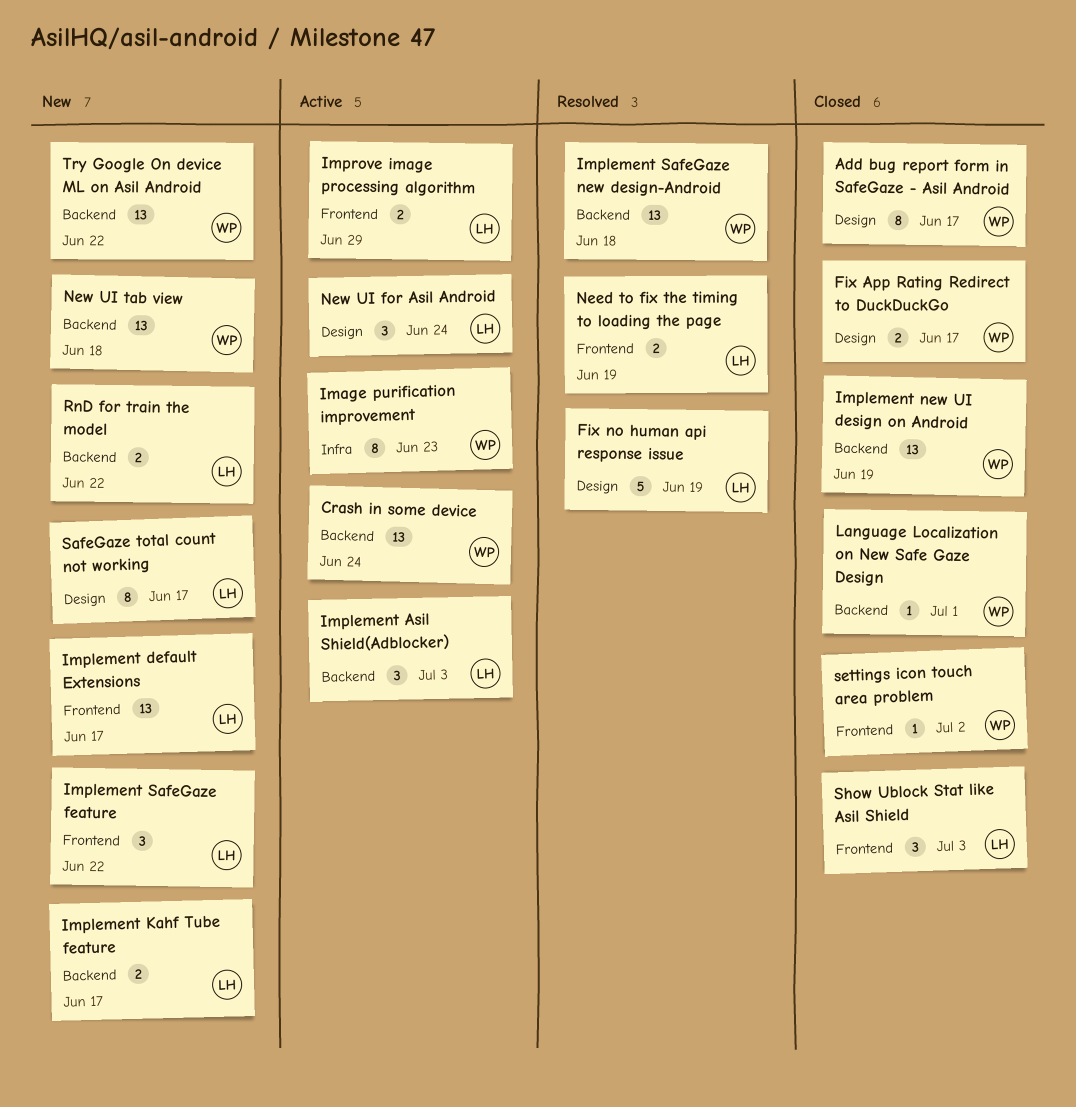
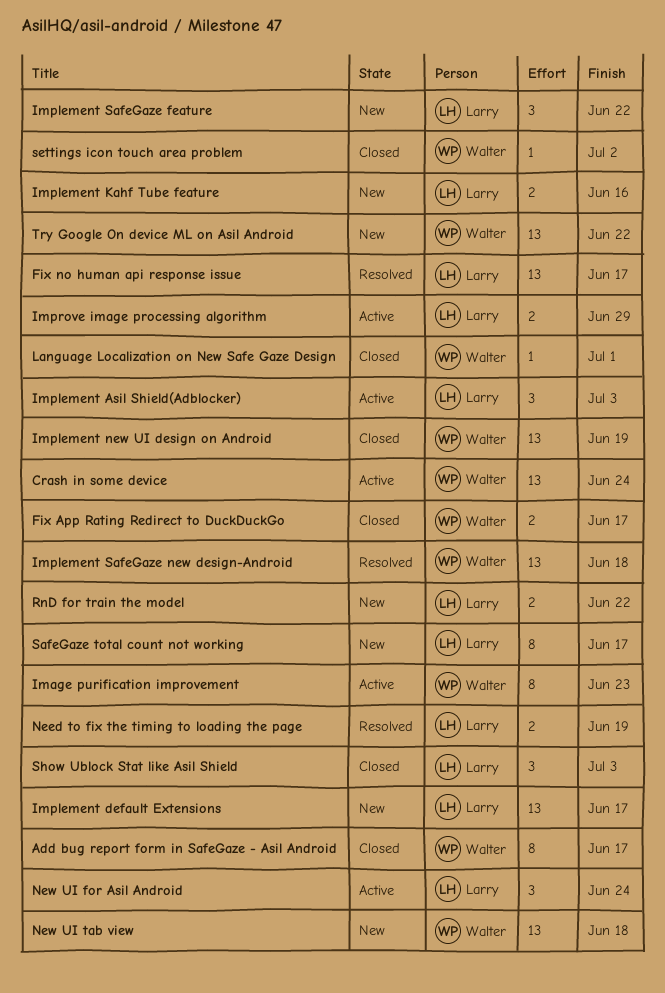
Fix no human api response issue, estimate: 5 -> 13
Fix no human api response issue, due: Jun 19 -> Jun 17
Implement Kahf Tube feature, due: Jun 17 -> Jun 16

